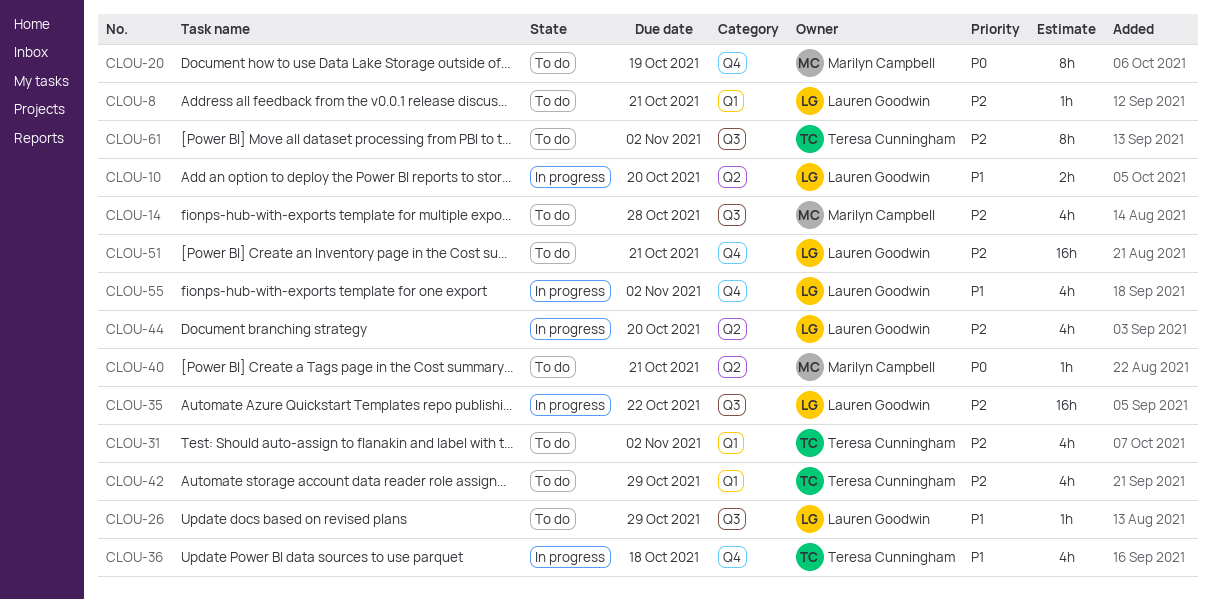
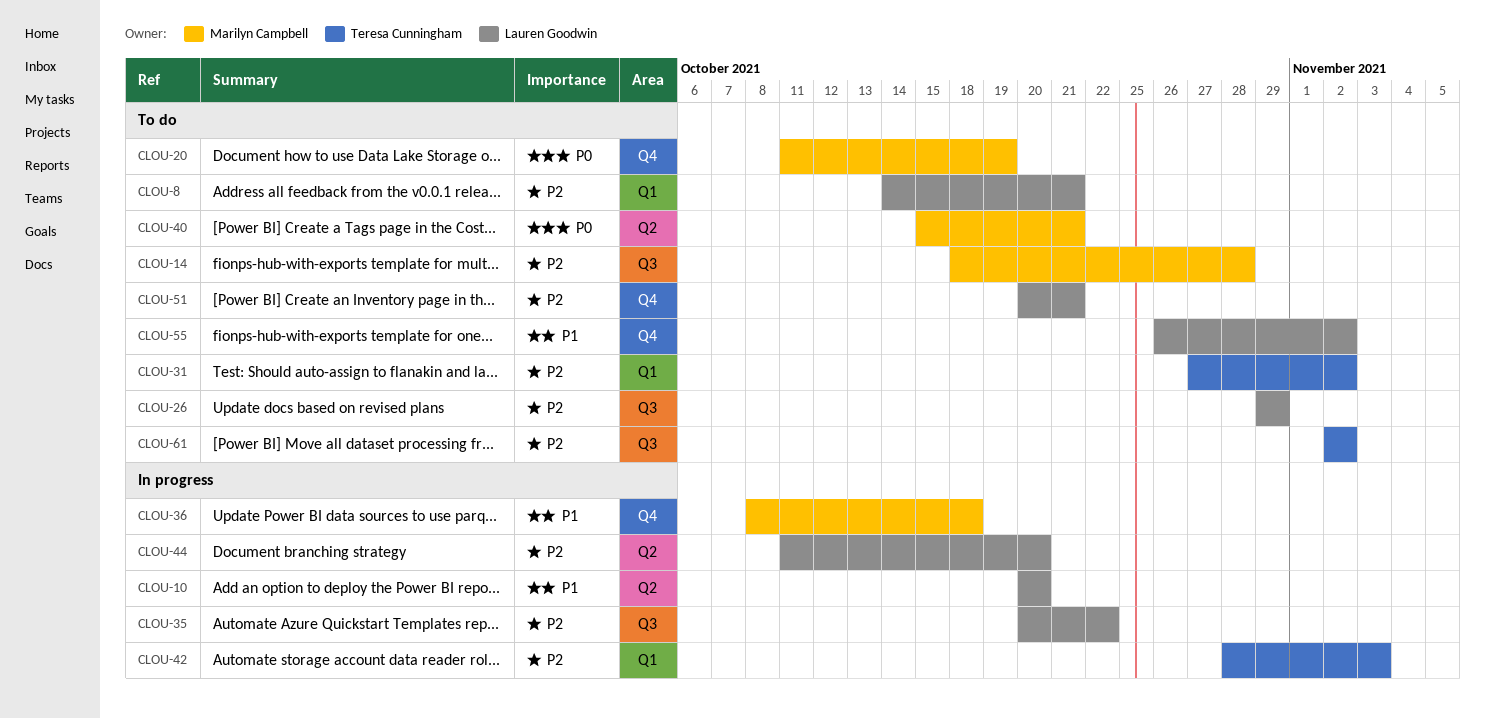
CLOU-26, priority: P1 -> P2
CLOU-36, owner: Teresa Cunningham -> Marilyn Campbell
CLOU-42, status: To do -> In progress
CLOU-42, due: Oct 29 -> Nov 3
CLOU-55, status: In progress -> To do

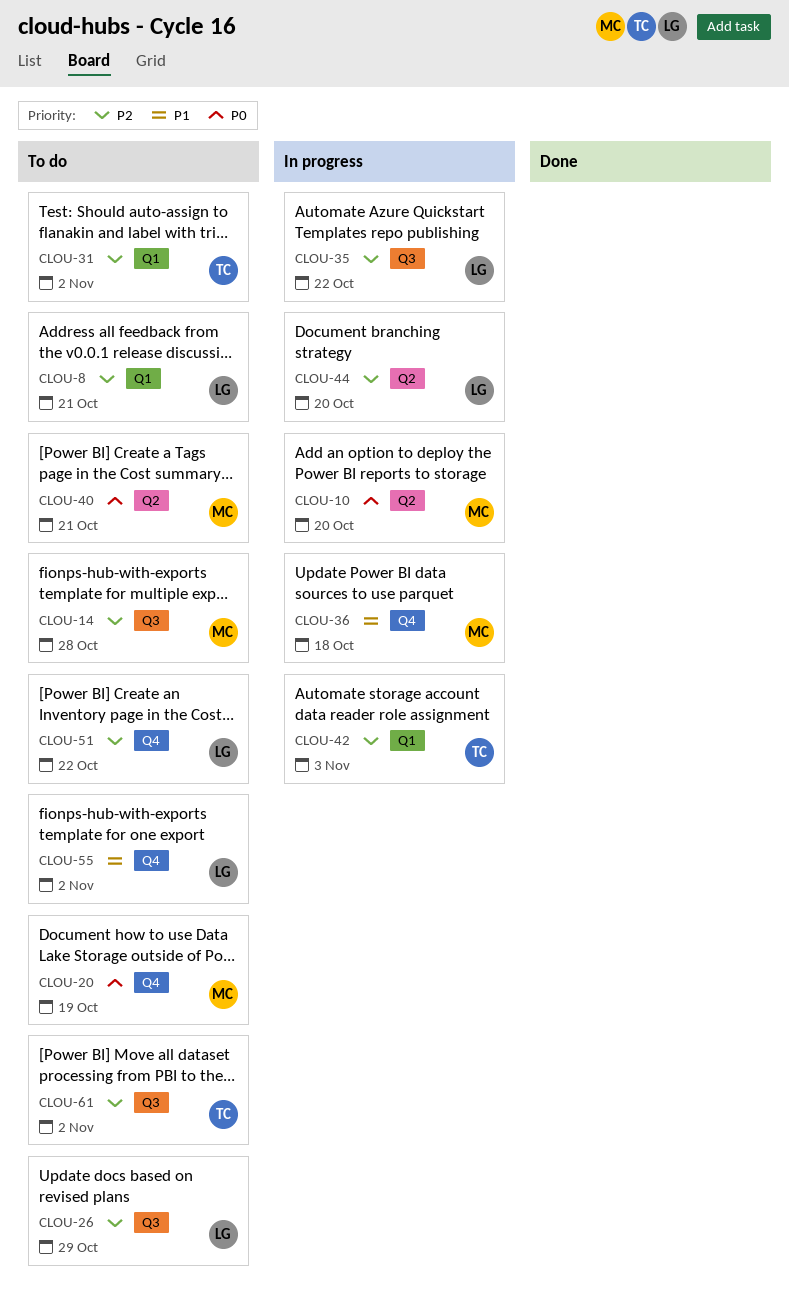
CLOU-10, owner: Lauren Goodwin -> Marilyn Campbell
CLOU-10, priority: P1 -> P0
CLOU-51, due: Oct 21 -> Oct 22

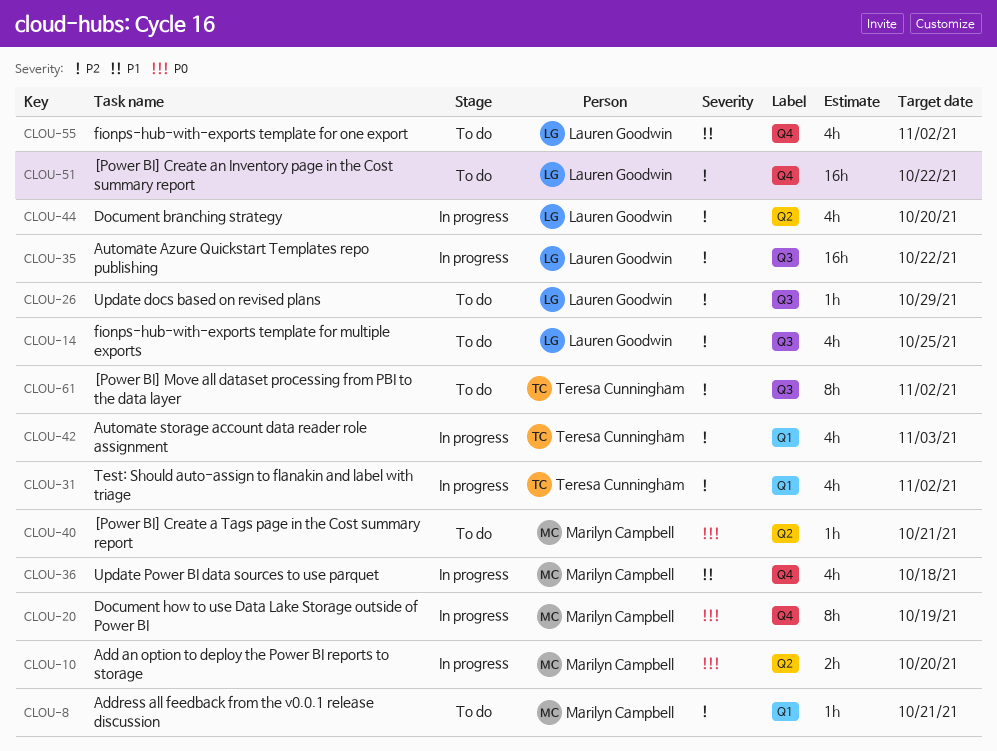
CLOU-8, owner: Lauren Goodwin -> Marilyn Campbell
CLOU-14, owner: Marilyn Campbell -> Lauren Goodwin
CLOU-14, due: Oct 28 -> Oct 25
CLOU-20, status: To do -> In progress
CLOU-31, status: To do -> In progress

